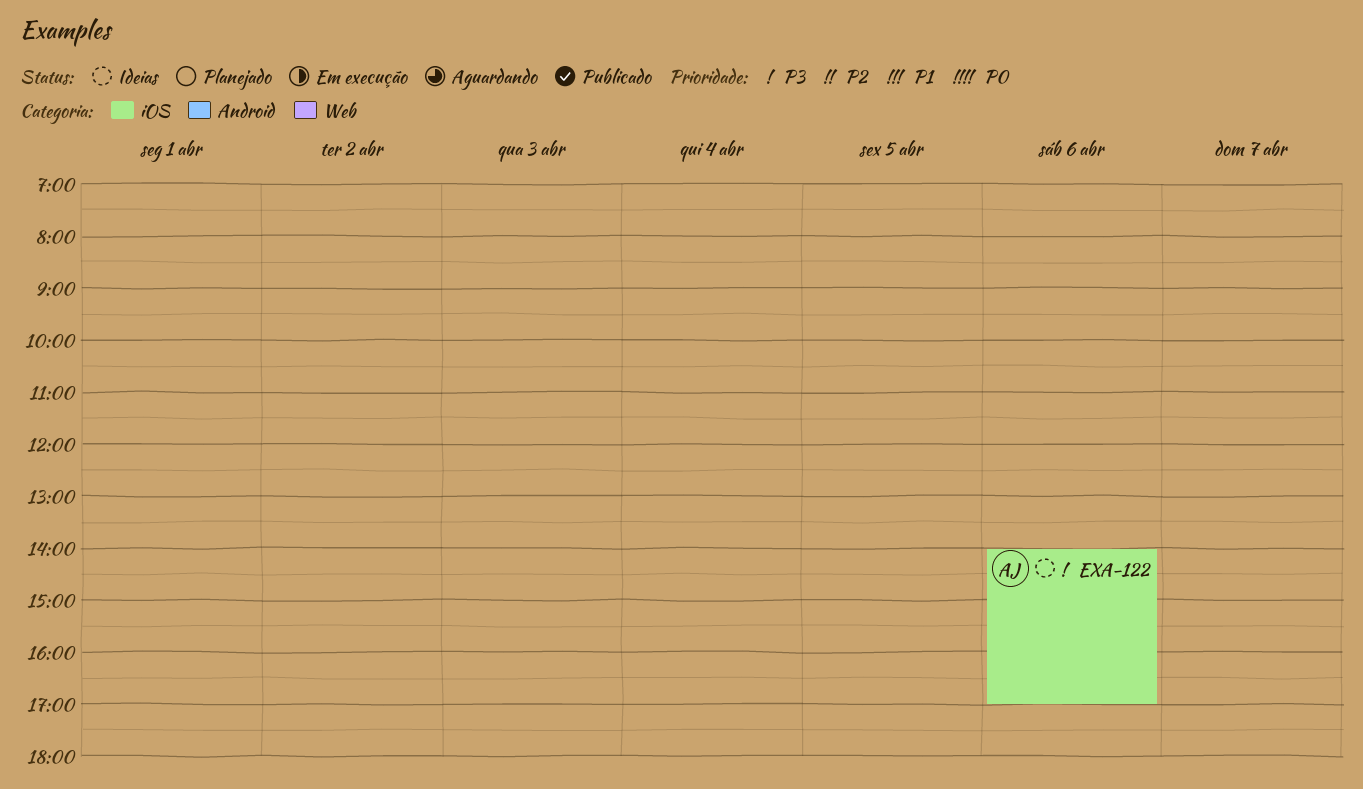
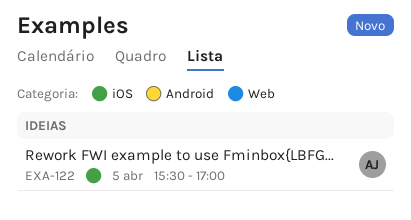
EXA-122, day: Apr 6 -> Apr 5
EXA-122, begins: 14:00 -> 15:30

